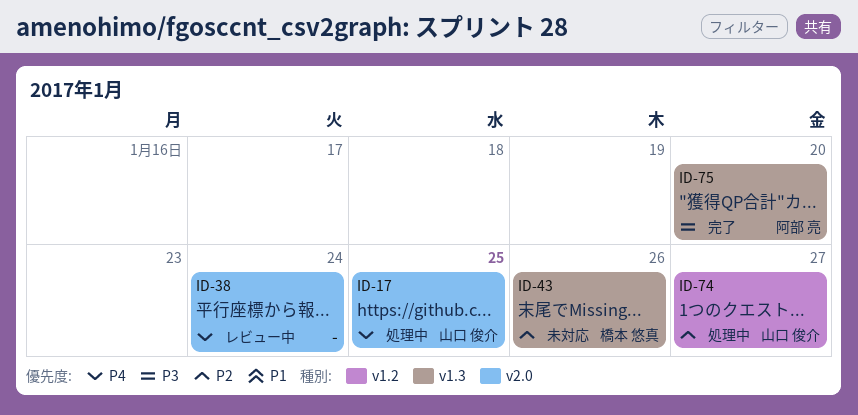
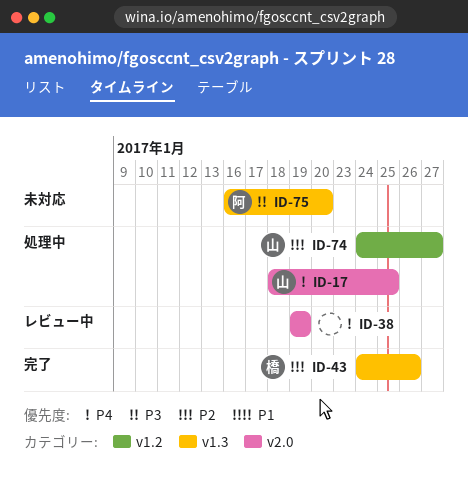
ID-38, due: Jan 24 -> Jan 19
ID-43, status: 未対応 -> 完了
ID-75, status: 完了 -> 未対応

